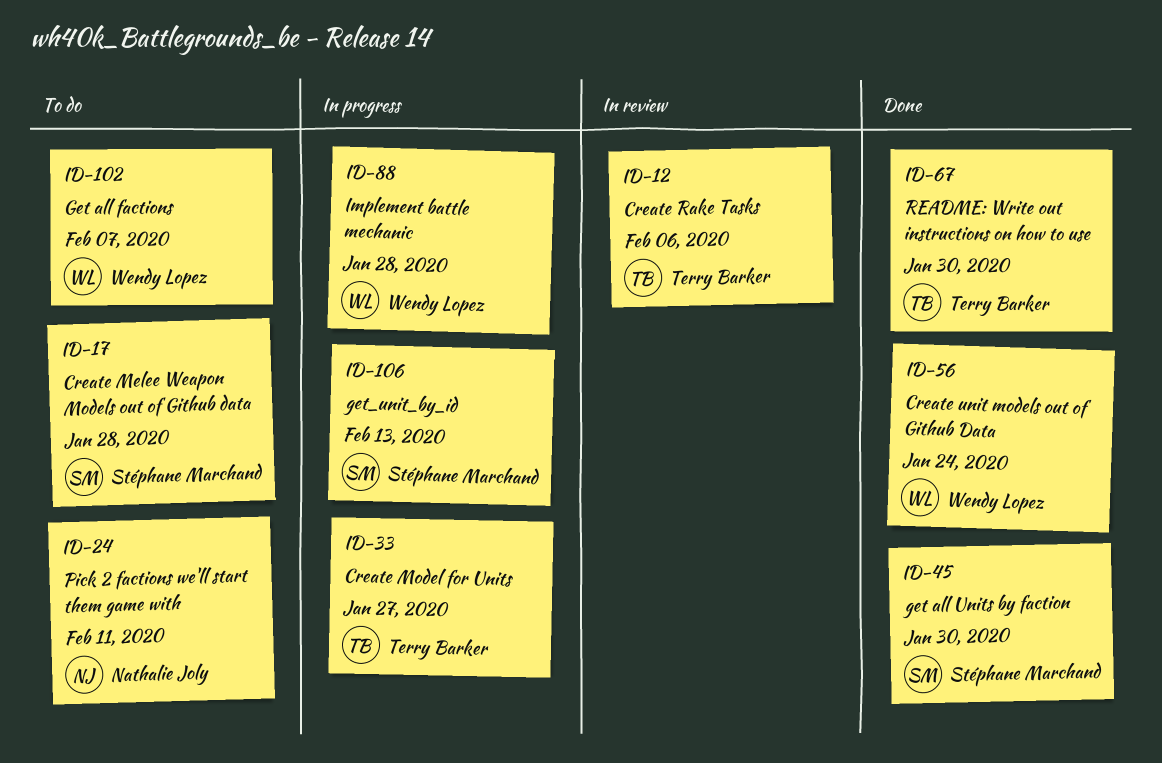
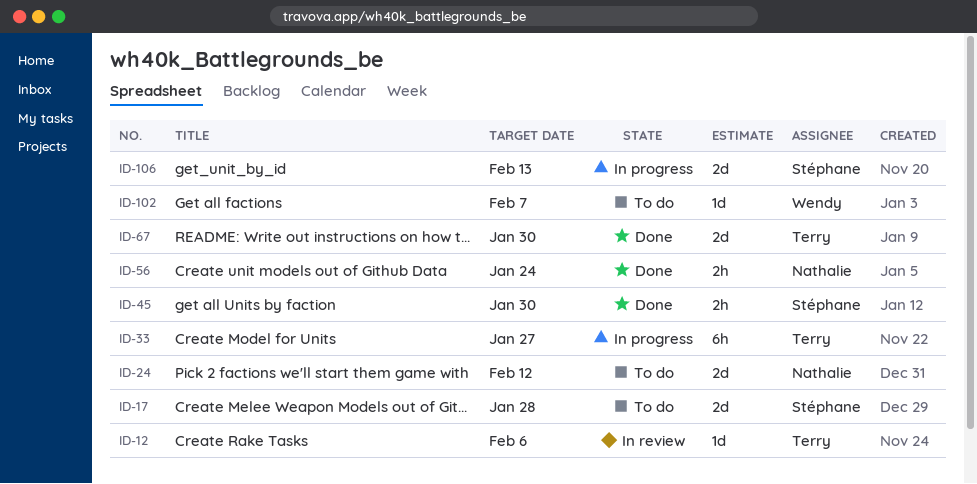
ID-24, due: Feb 11 -> Feb 12
ID-56, owner: Wendy Lopez -> Nathalie Joly
ID-88: present -> none

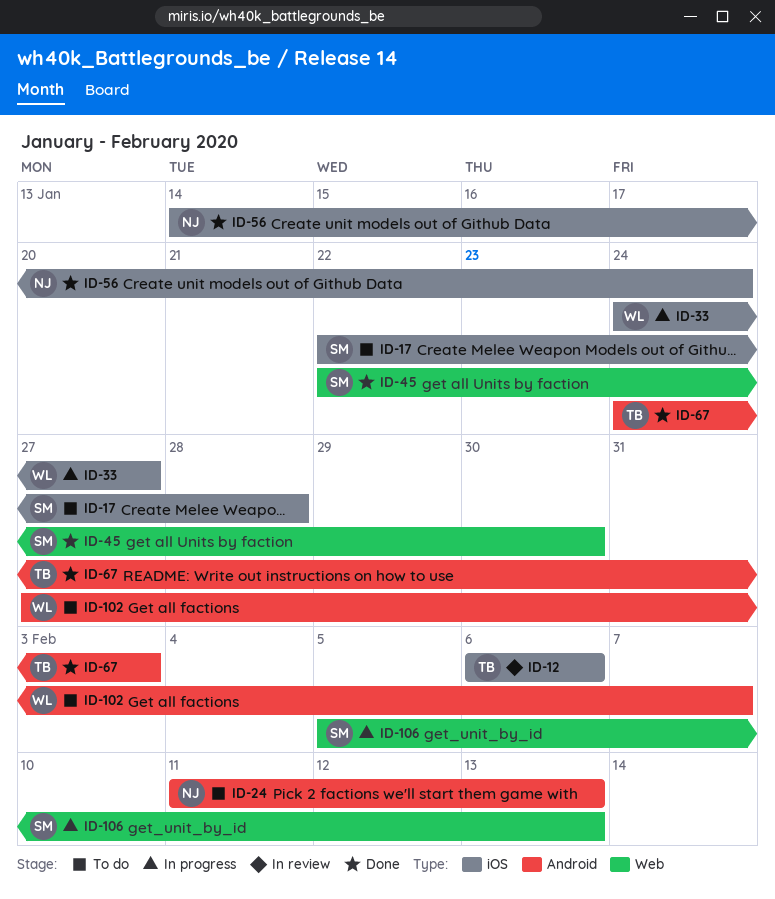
ID-24, due: Feb 12 -> Feb 13
ID-33, owner: Terry -> Wendy
ID-67, due: Jan 30 -> Feb 3

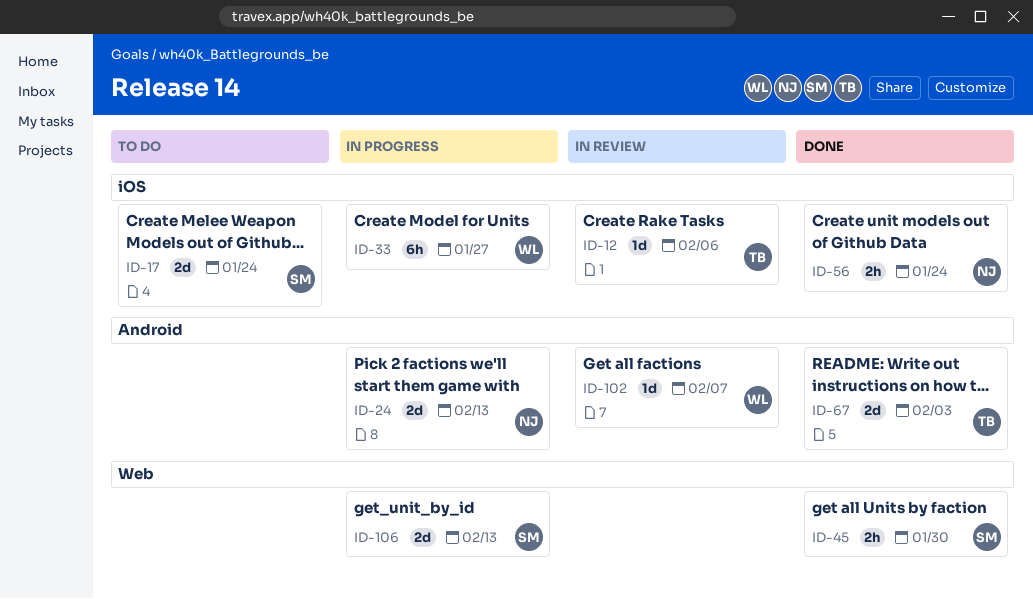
ID-17, due: Jan 28 -> Jan 24
ID-24, status: To do -> In progress
ID-102, status: To do -> In review

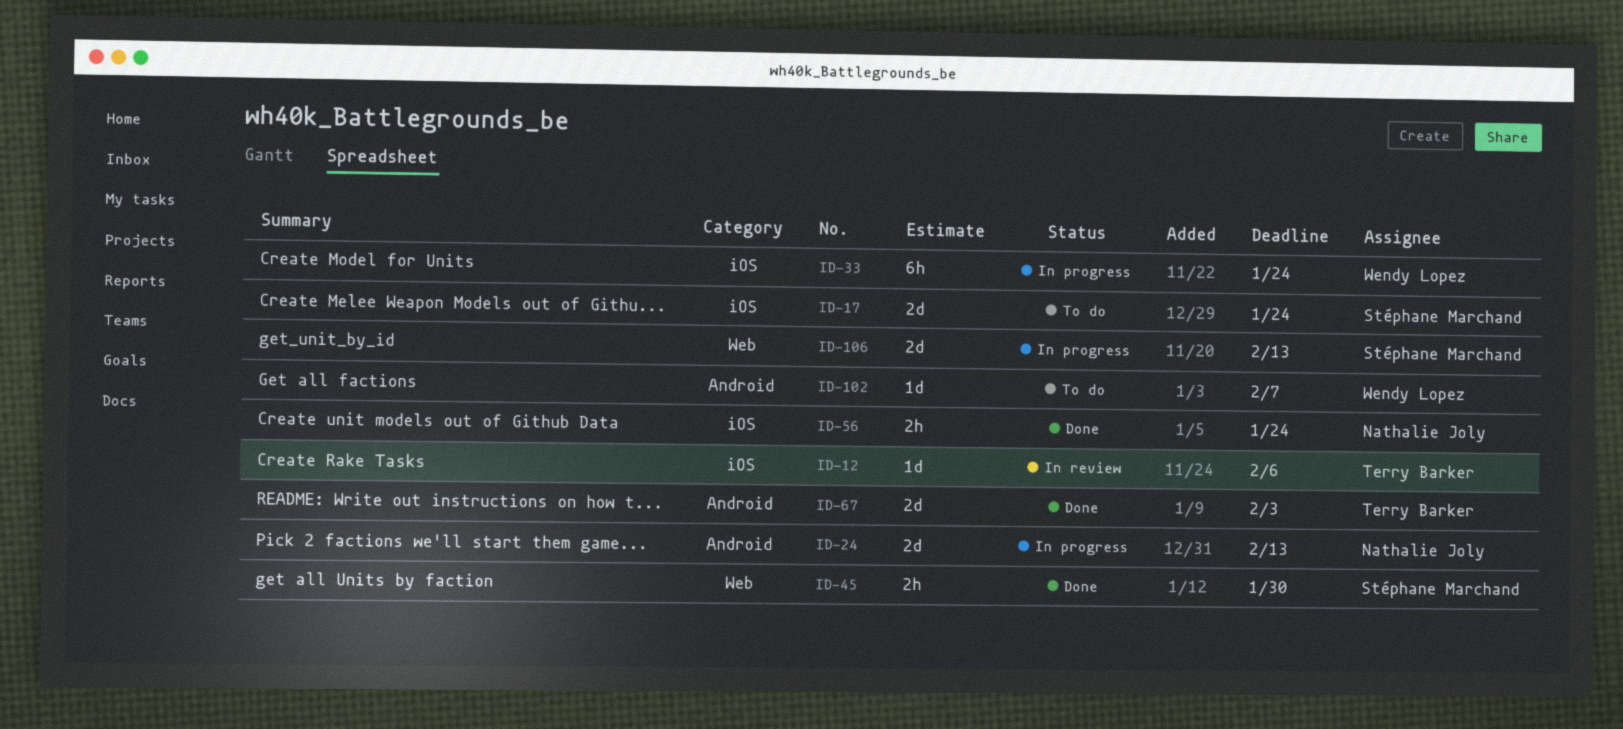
ID-33, due: Jan 27 -> Jan 24
ID-102, status: In review -> To do

